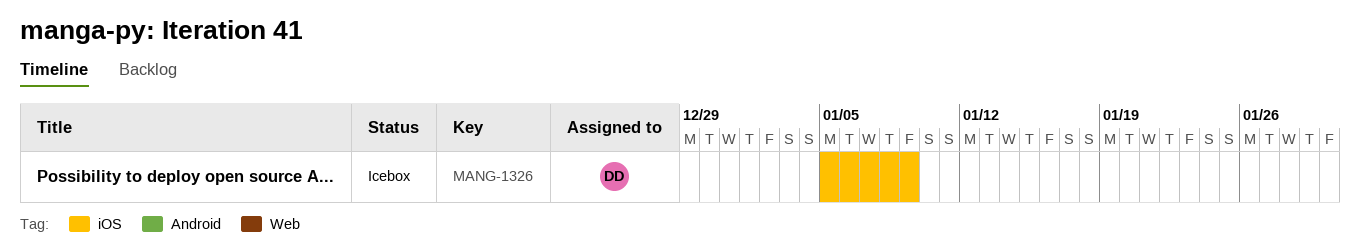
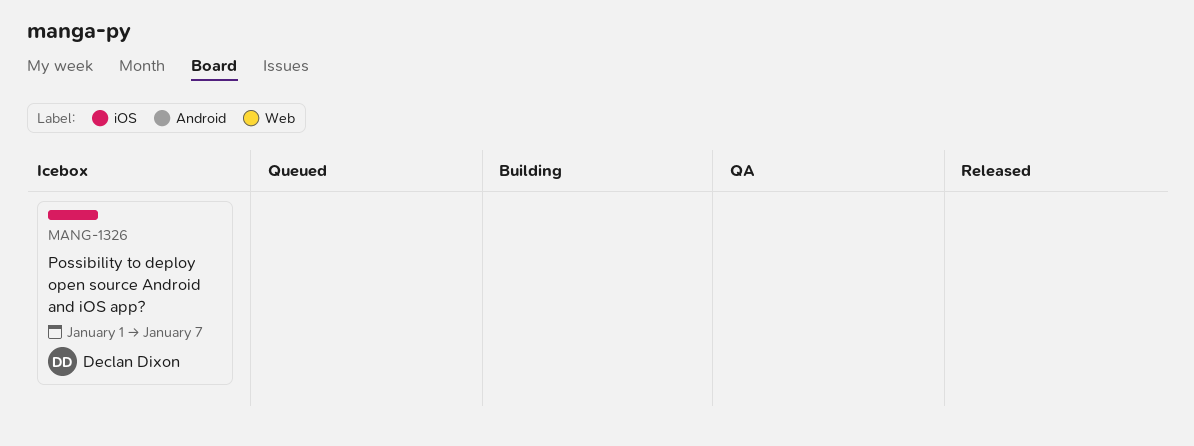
MANG-1326, start: Jan 5 -> Jan 1
MANG-1326, due: Jan 9 -> Jan 7

